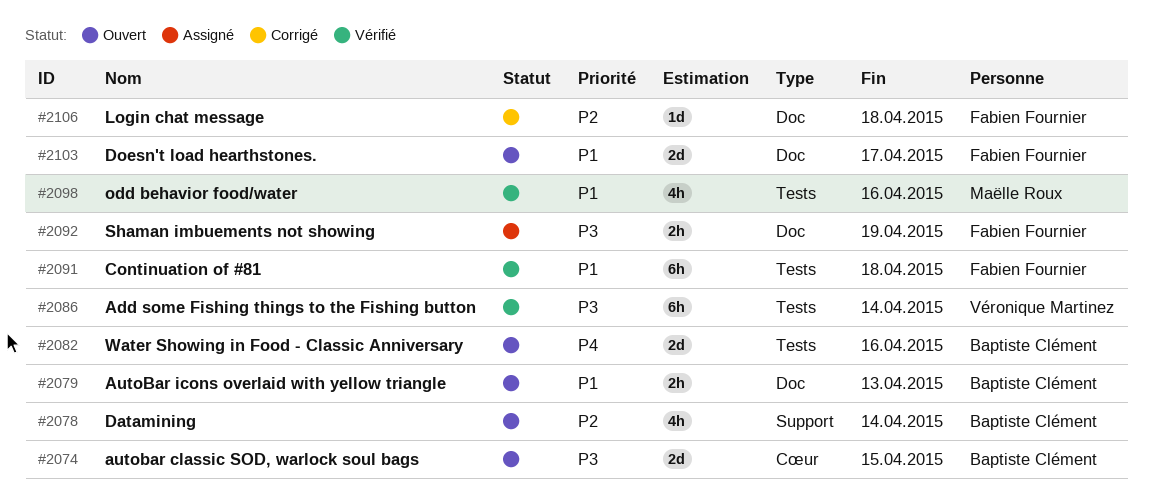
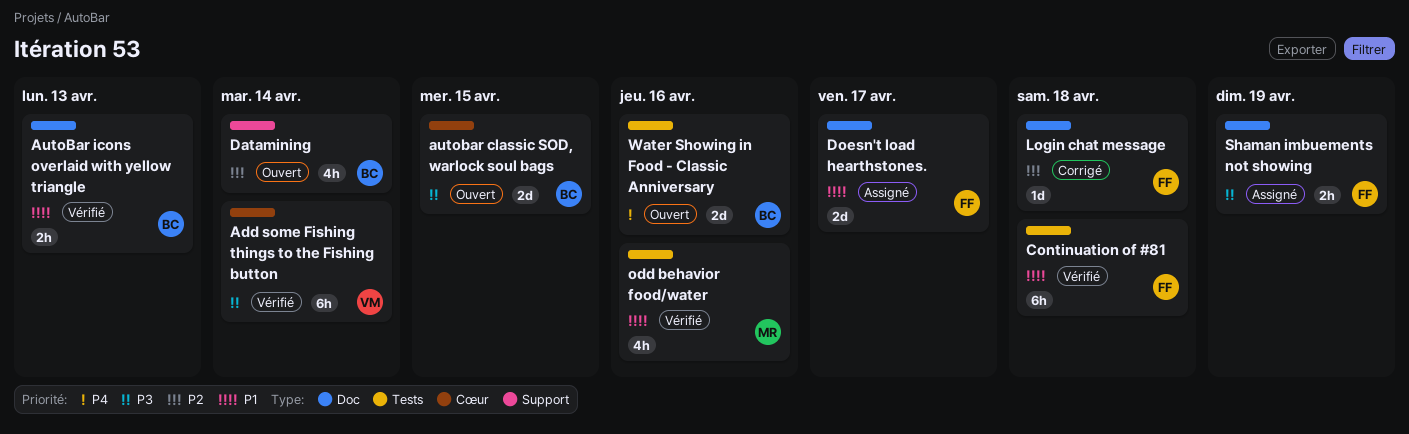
Add some Fishing things to the Fishing button, label: Tests -> Cœur
AutoBar icons overlaid with yellow triangle, status: Ouvert -> Vérifié
Doesn't load hearthstones., status: Ouvert -> Assigné

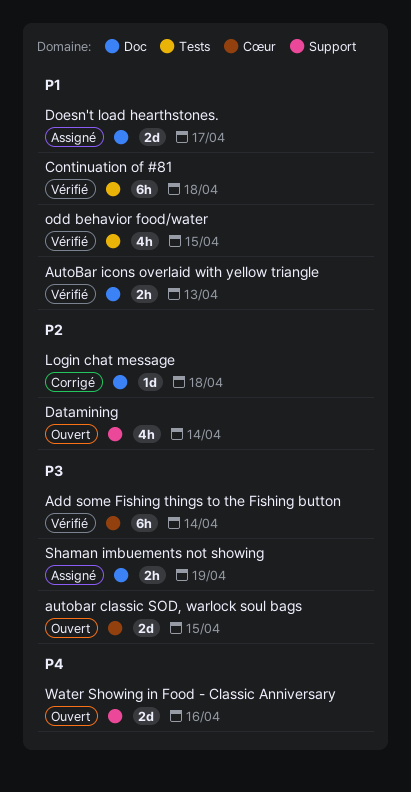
odd behavior food/water, due: Apr 16 -> Apr 15
Water Showing in Food - Classic Anniversary, label: Tests -> Support

